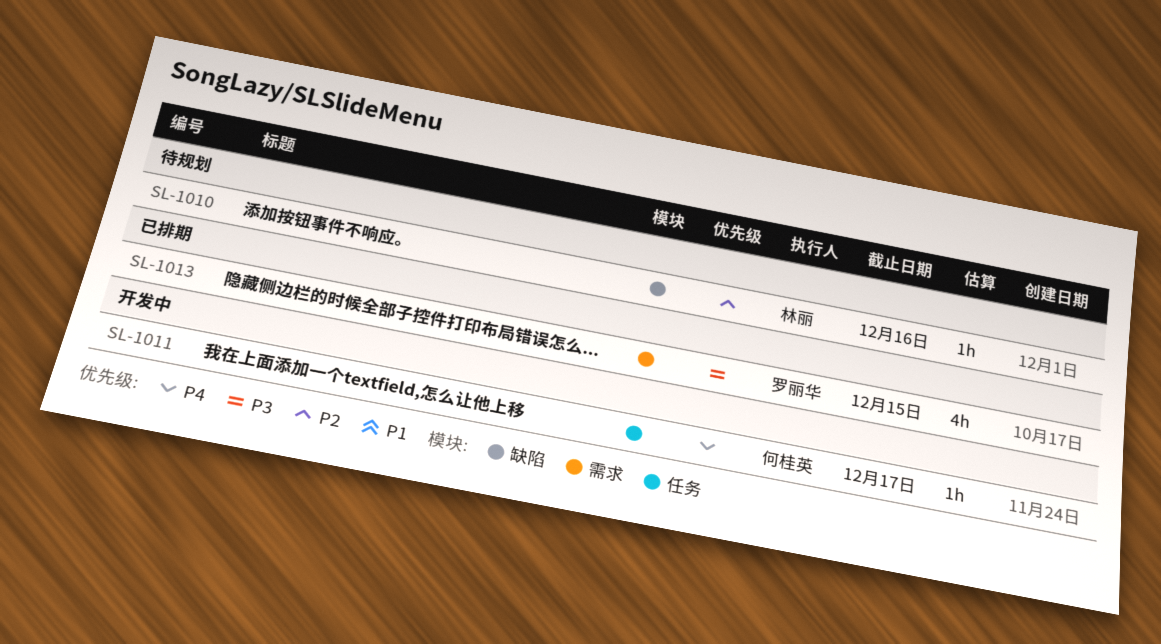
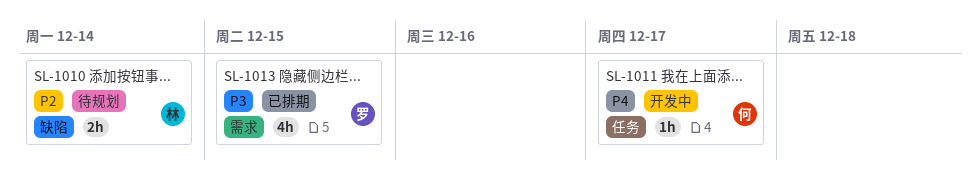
SL-1010, estimate: 1h -> 2h
SL-1010, due: Dec 16 -> Dec 14

